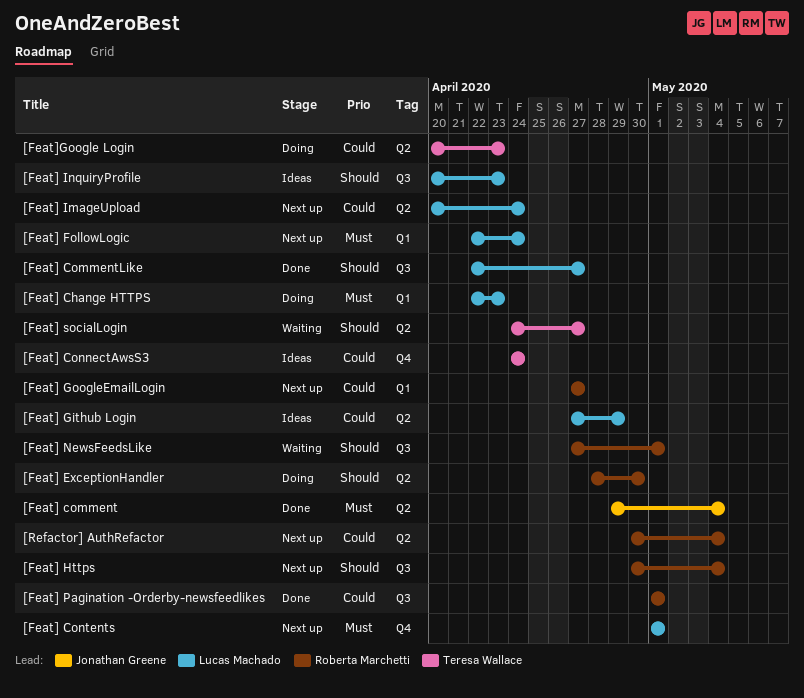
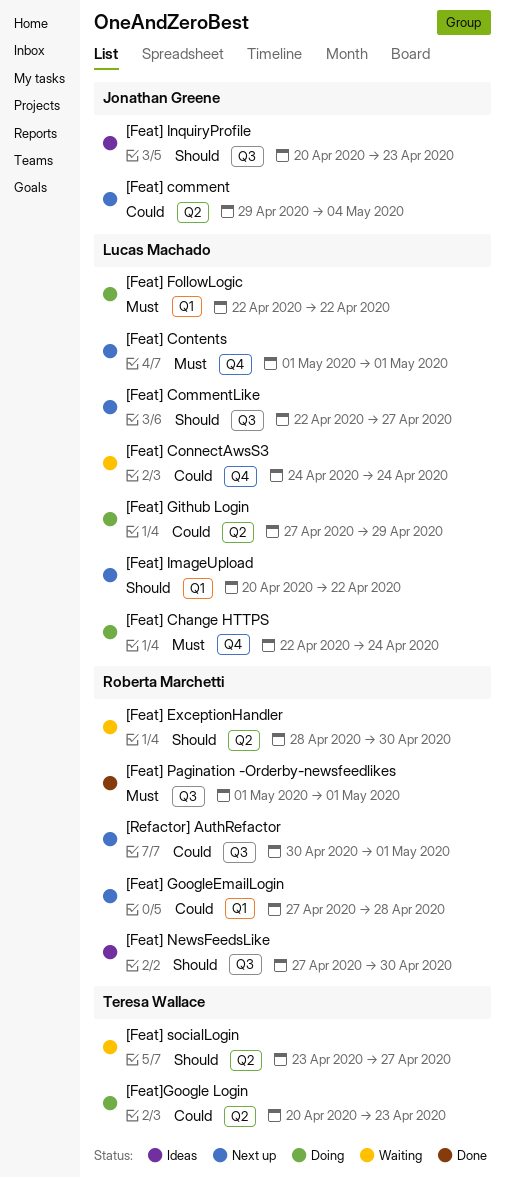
[Feat] Change HTTPS, label: Q1 -> Q4
[Feat] Change HTTPS, due: Apr 23 -> Apr 24
[Feat] comment, status: Done -> Next up
[Feat] comment, priority: Must -> Could
[Feat] CommentLike, status: Done -> Next up
[Feat] ConnectAwsS3, status: Ideas -> Waiting
[Feat] ConnectAwsS3, owner: Teresa Wallace -> Lucas Machado
[Feat] ExceptionHandler, status: Doing -> Waiting
[Feat] FollowLogic, status: Next up -> Doing
[Feat] FollowLogic, due: Apr 24 -> Apr 22
[Feat] Github Login, status: Ideas -> Doing
[Feat] GoogleEmailLogin, due: Apr 27 -> Apr 28
[Feat] Https: present -> none
[Feat] ImageUpload, priority: Could -> Should
[Feat] ImageUpload, label: Q2 -> Q1
[Feat] ImageUpload, due: Apr 24 -> Apr 22
[Feat] InquiryProfile, owner: Lucas Machado -> Jonathan Greene
[Feat] NewsFeedsLike, status: Waiting -> Ideas
[Feat] NewsFeedsLike, due: May 1 -> Apr 30
[Feat] Pagination -Orderby-newsfeedlikes, priority: Could -> Must
[Feat] socialLogin, start: Apr 24 -> Apr 23
[Refactor] AuthRefactor, label: Q2 -> Q3
[Refactor] AuthRefactor, due: May 4 -> May 1

